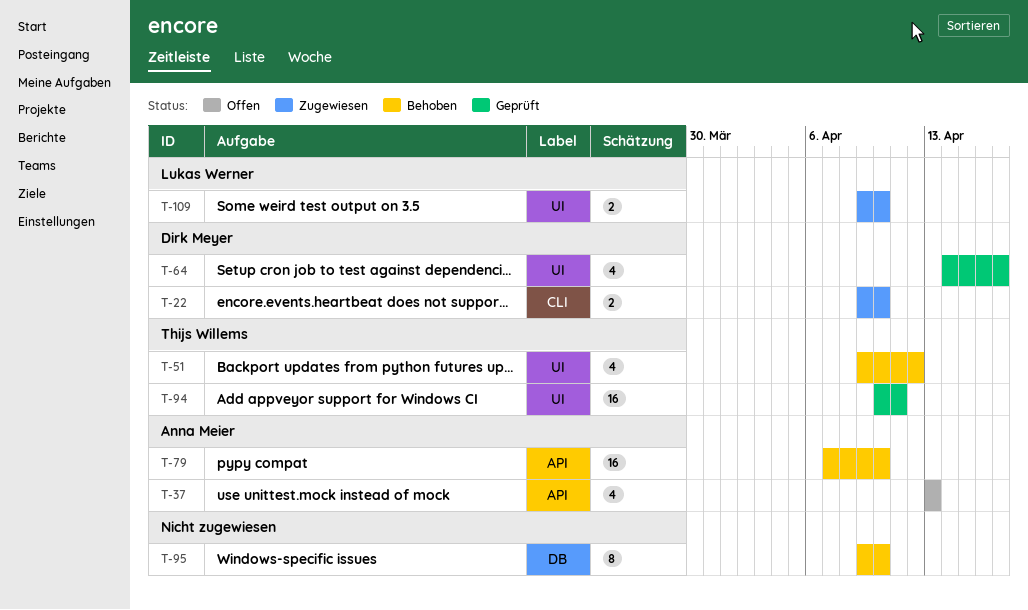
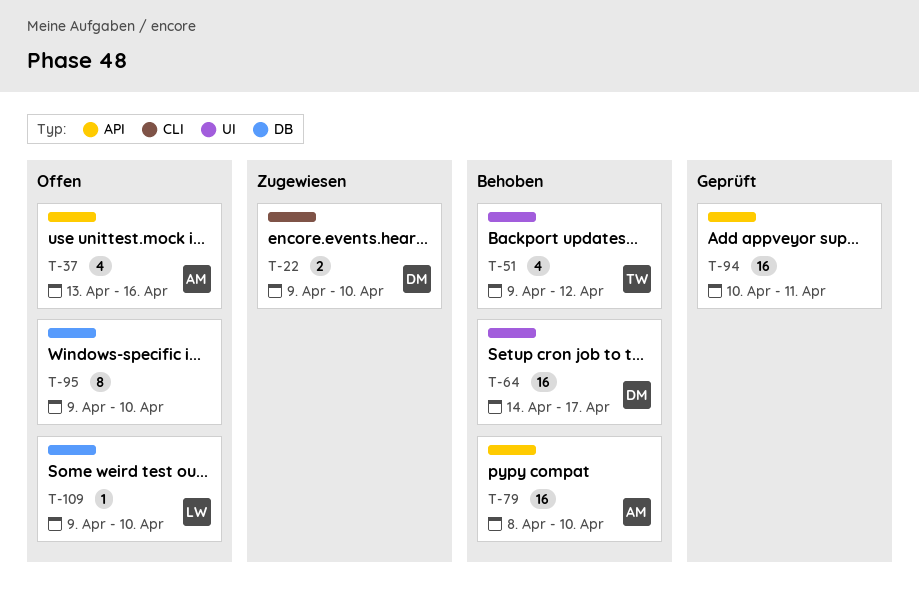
T-37, due: Apr 13 -> Apr 16
T-64, status: Geprüft -> Behoben
T-64, estimate: 4 -> 16
T-79, start: Apr 7 -> Apr 8
T-94, owner: Thijs Willems -> none
T-94, label: UI -> API
T-95, status: Behoben -> Offen
T-109, status: Zugewiesen -> Offen
T-109, label: UI -> DB
T-109, estimate: 2 -> 1

